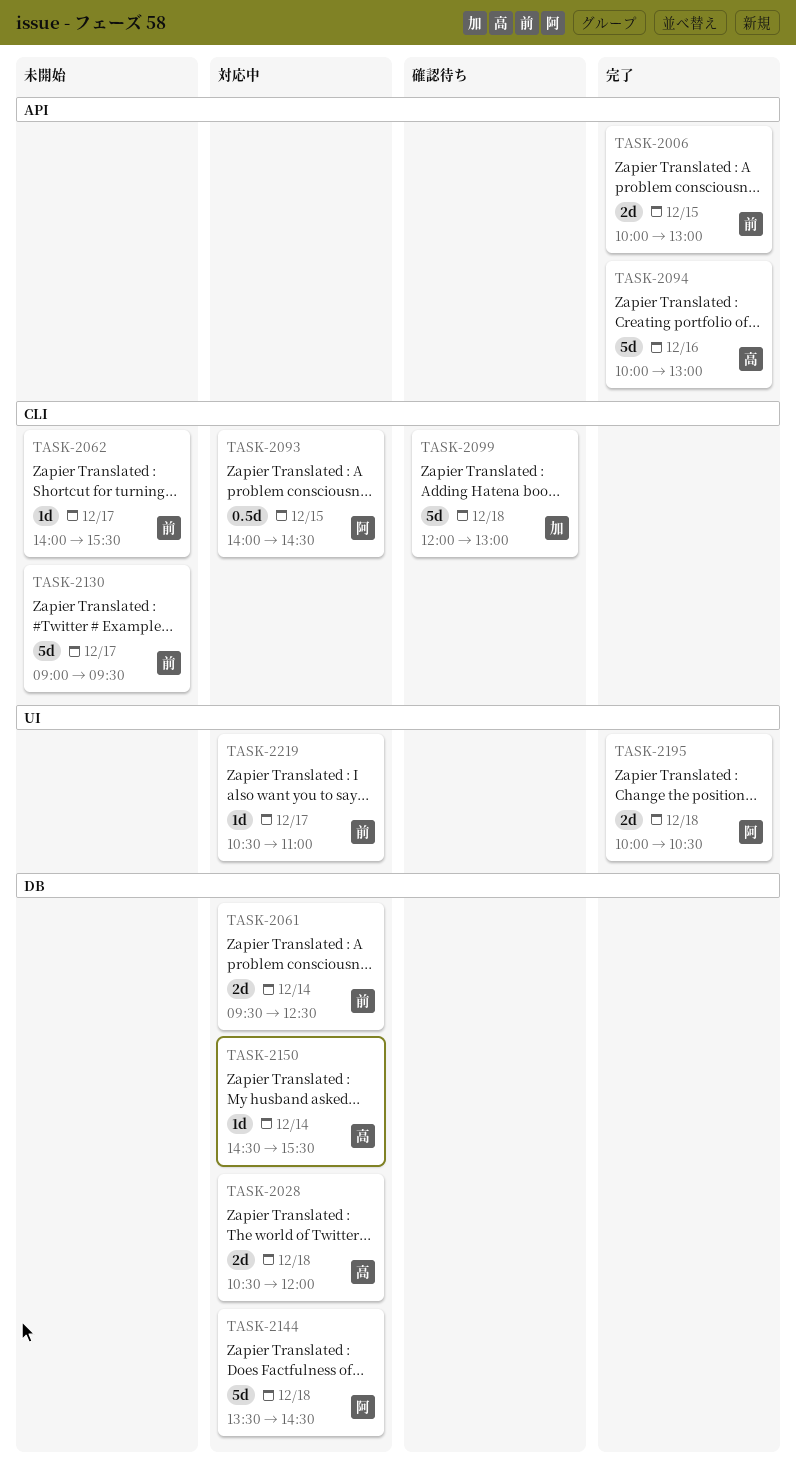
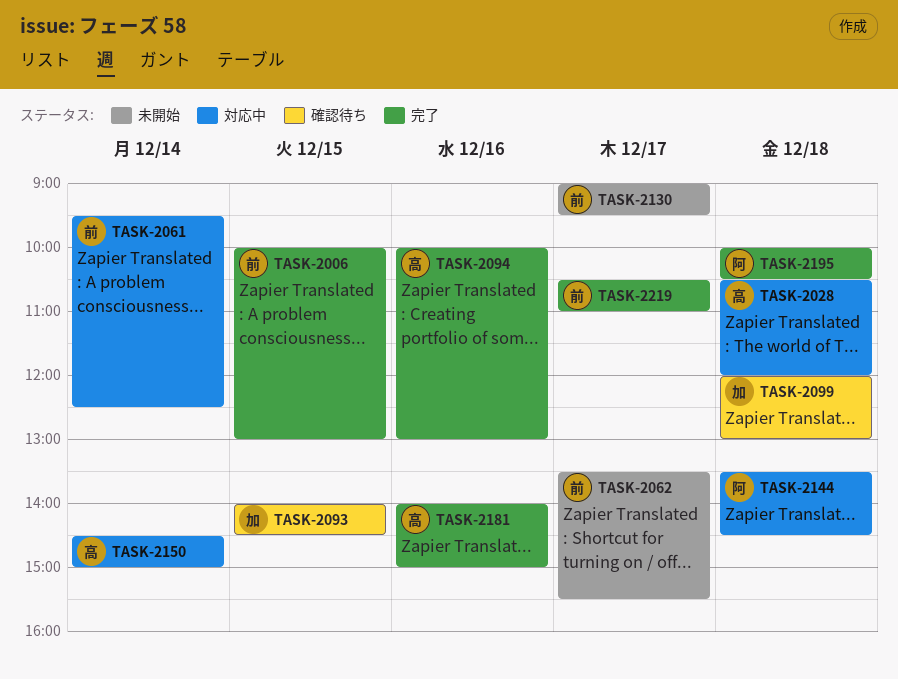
TASK-2062, begins: 14:00 -> 13:30
TASK-2093, status: 対応中 -> 確認待ち
TASK-2093, owner: 阿 -> 加
TASK-2150, ends: 15:30 -> 15:00
TASK-2181: none -> present
TASK-2219, status: 対応中 -> 完了

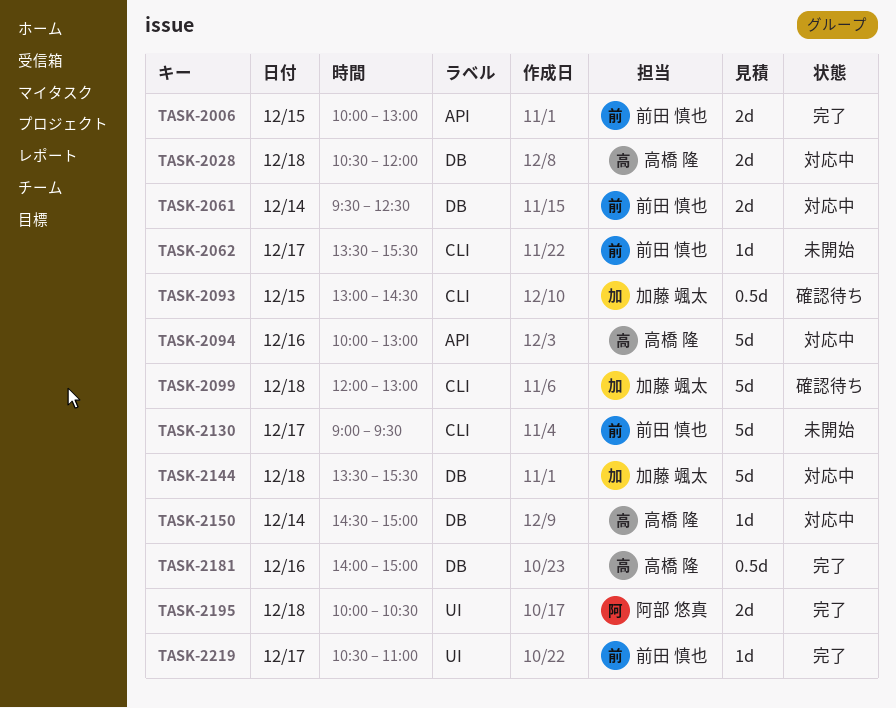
TASK-2093, begins: 14:00 -> 13:00
TASK-2094, status: 完了 -> 対応中
TASK-2144, owner: 阿部 悠真 -> 加藤 颯太
TASK-2144, ends: 14:30 -> 15:30

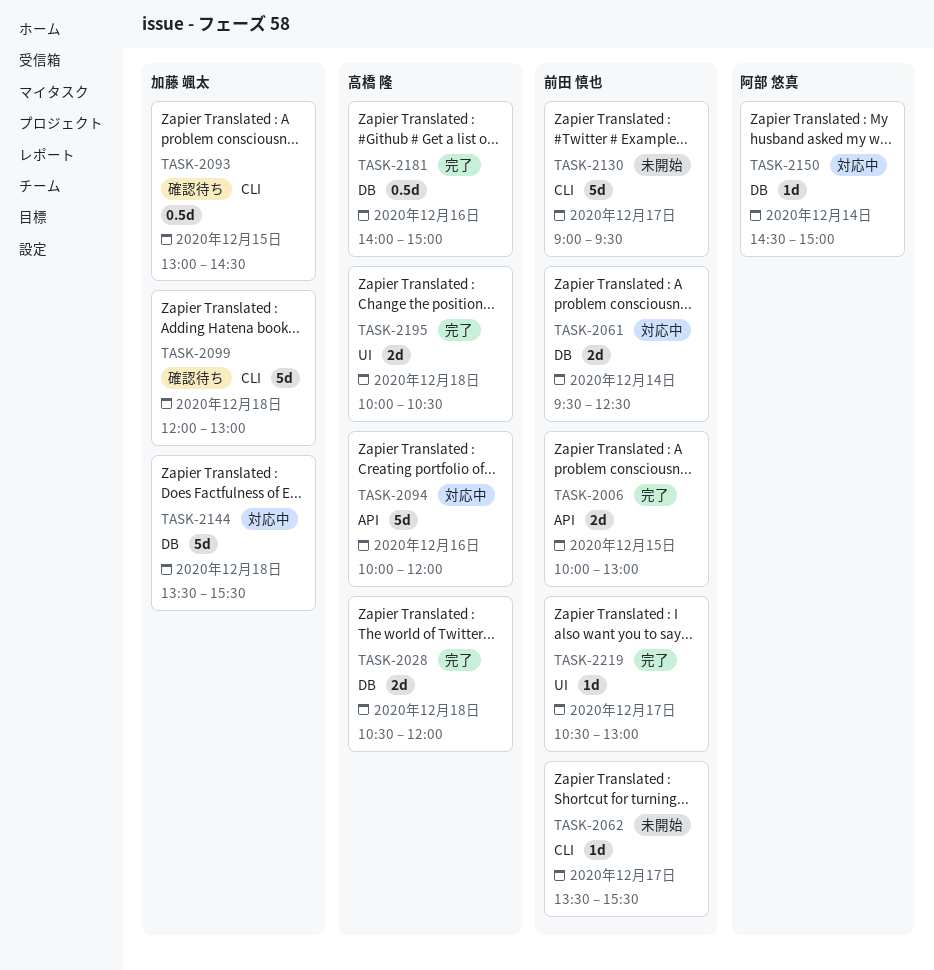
TASK-2028, status: 対応中 -> 完了
TASK-2094, ends: 13:00 -> 12:00
TASK-2150, owner: 高橋 隆 -> 阿部 悠真
TASK-2195, owner: 阿部 悠真 -> 高橋 隆
TASK-2219, ends: 11:00 -> 13:00

